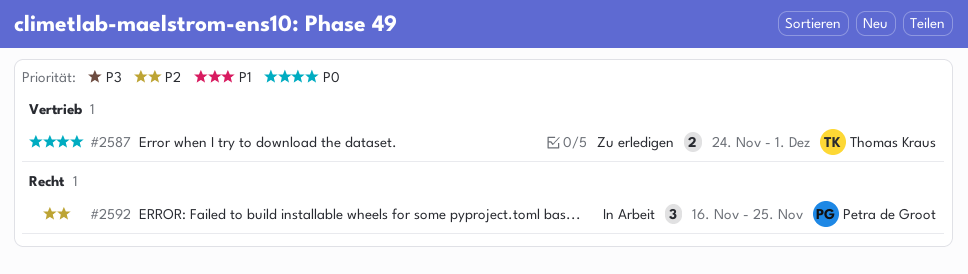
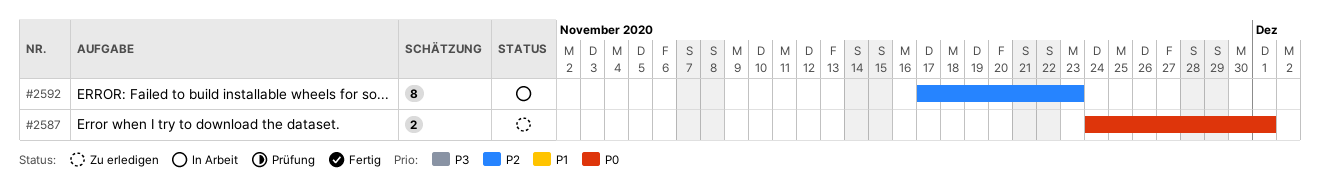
#2592, estimate: 3 -> 8
#2592, start: Nov 16 -> Nov 17
#2592, due: Nov 25 -> Nov 23

